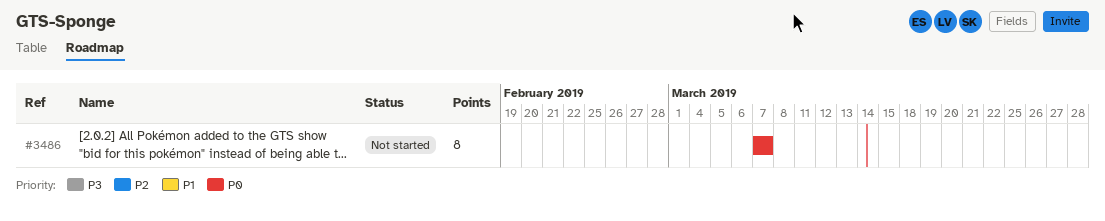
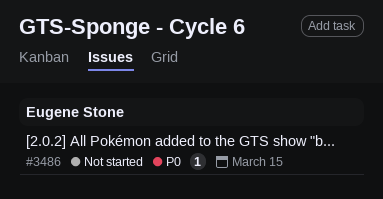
#3486, estimate: 8 -> 1
#3486, due: Mar 7 -> Mar 15

